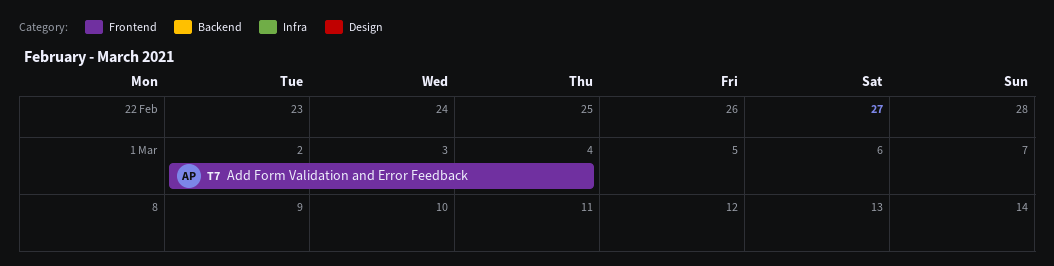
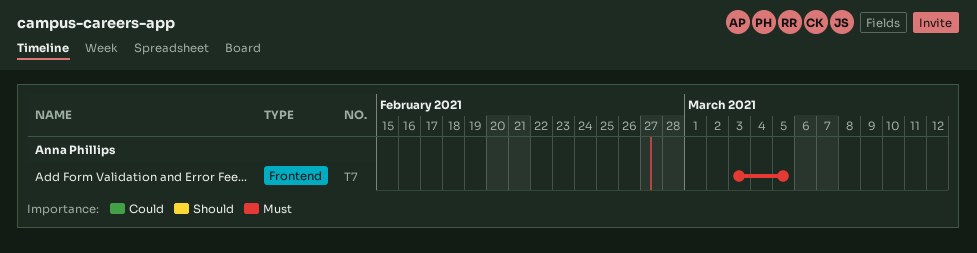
T7, start: Mar 2 -> Mar 3
T7, due: Mar 4 -> Mar 5

